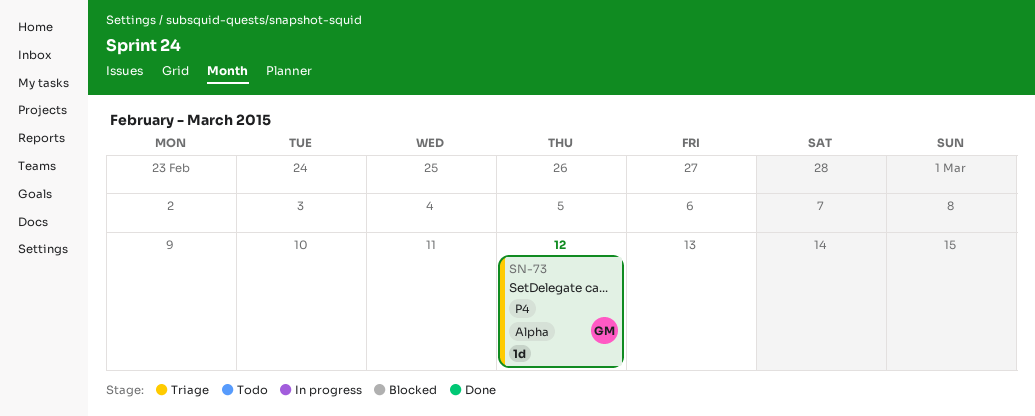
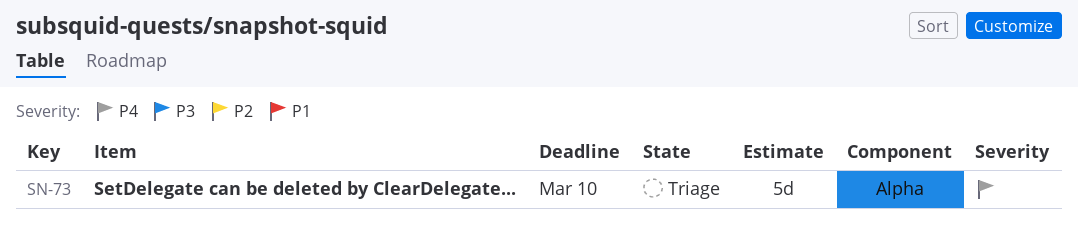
SN-73, estimate: 1d -> 5d
SN-73, due: Mar 12 -> Mar 10

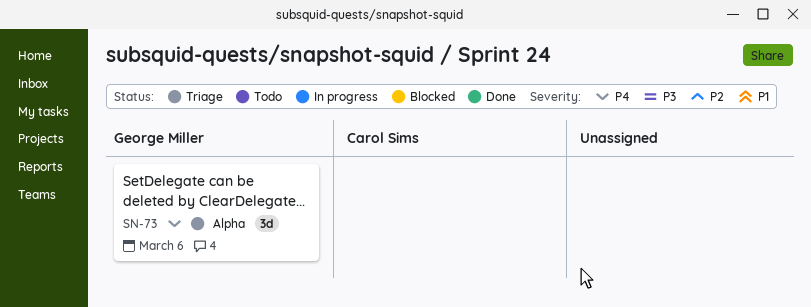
SN-73, estimate: 5d -> 3d
SN-73, due: Mar 10 -> Mar 6

